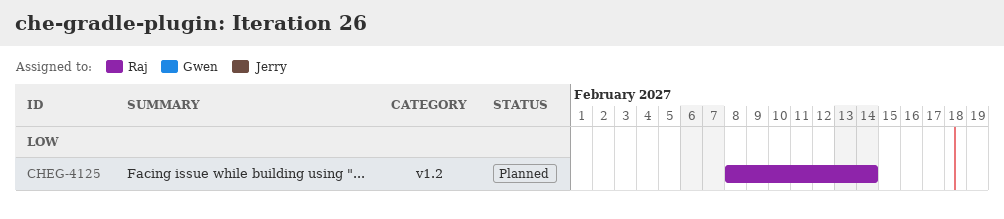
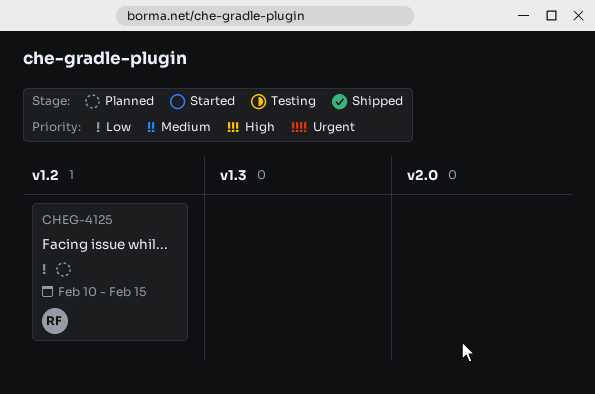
CHEG-4125, start: Feb 8 -> Feb 10
CHEG-4125, due: Feb 14 -> Feb 15

